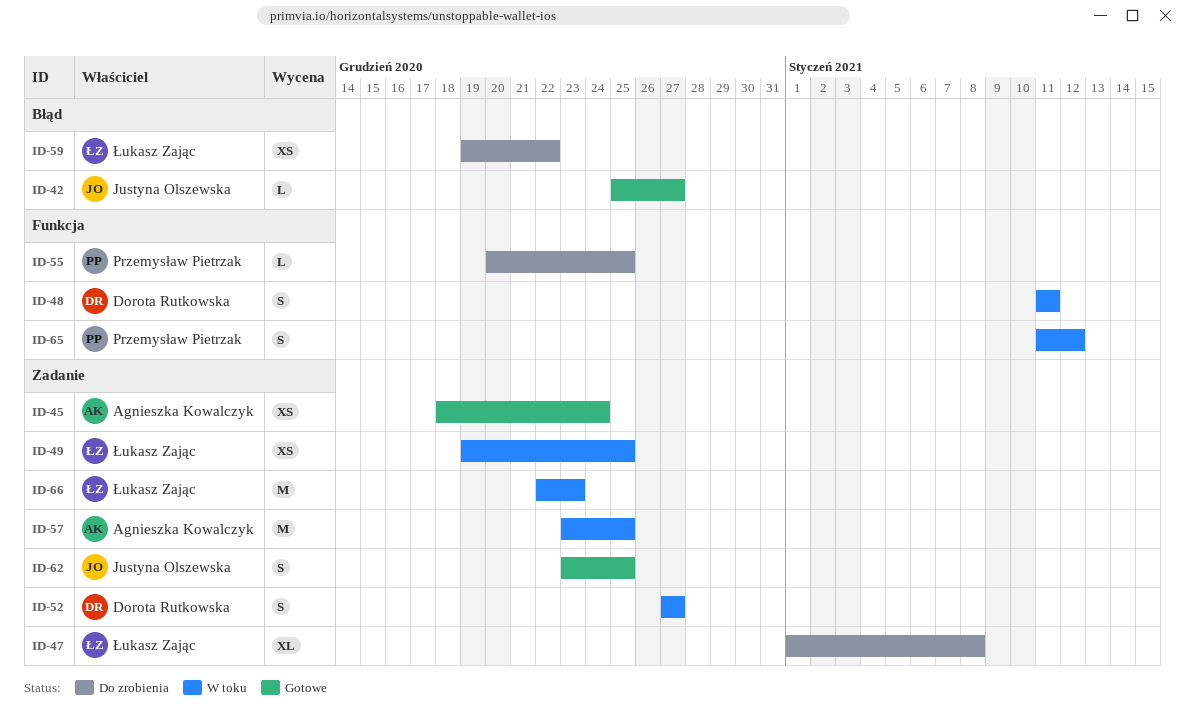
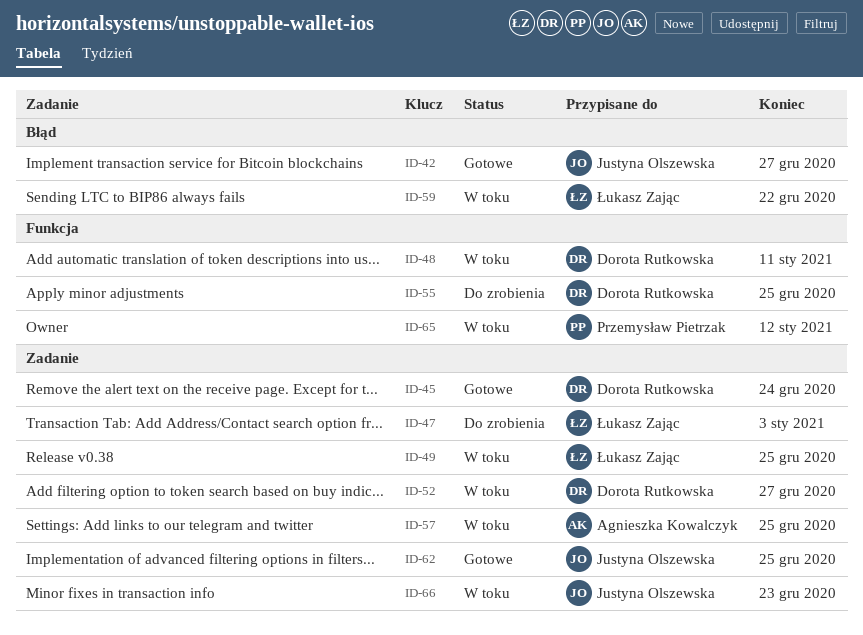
ID-45, owner: Agnieszka Kowalczyk -> Dorota Rutkowska
ID-47, due: Jan 8 -> Jan 3
ID-55, owner: Przemysław Pietrzak -> Dorota Rutkowska
ID-59, status: Do zrobienia -> W toku
ID-66, owner: Łukasz Zając -> Justyna Olszewska

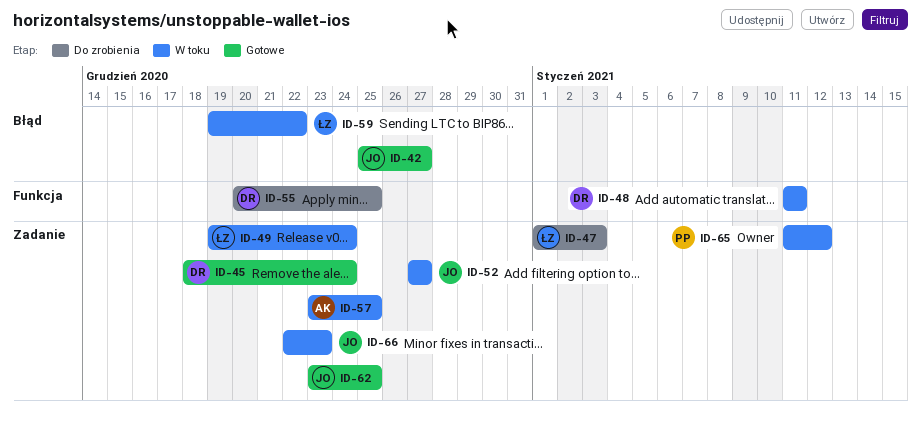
ID-49, due: Dec 25 -> Dec 24
ID-52, owner: Dorota Rutkowska -> Justyna Olszewska
ID-65, label: Funkcja -> Zadanie

